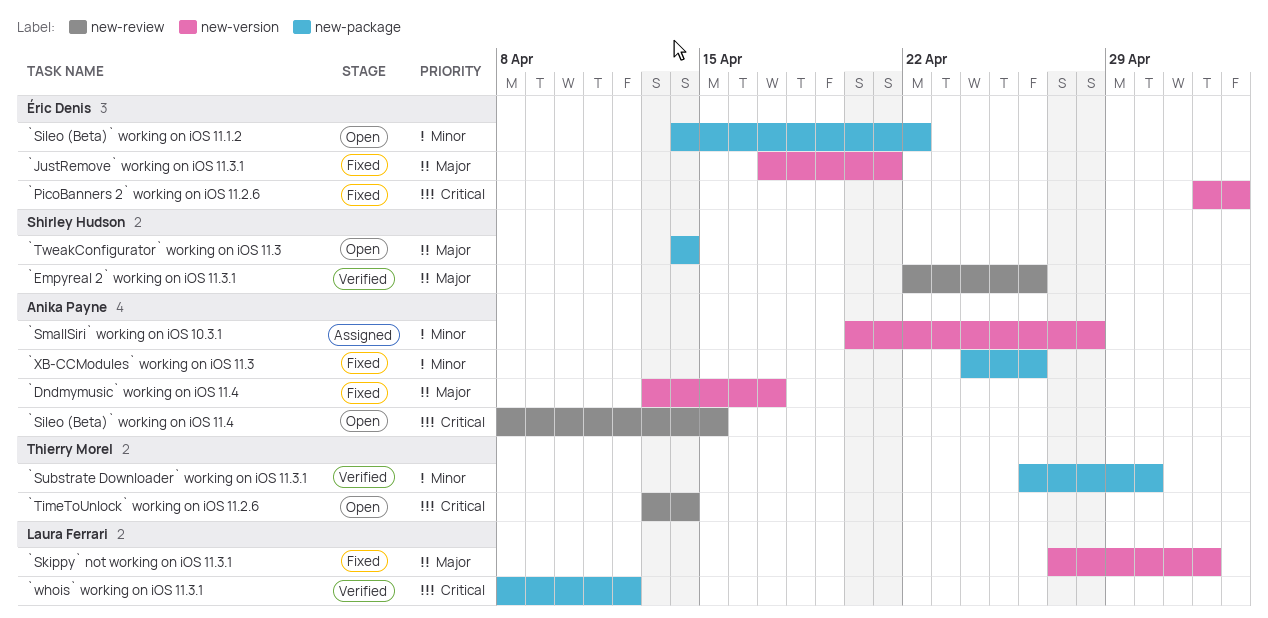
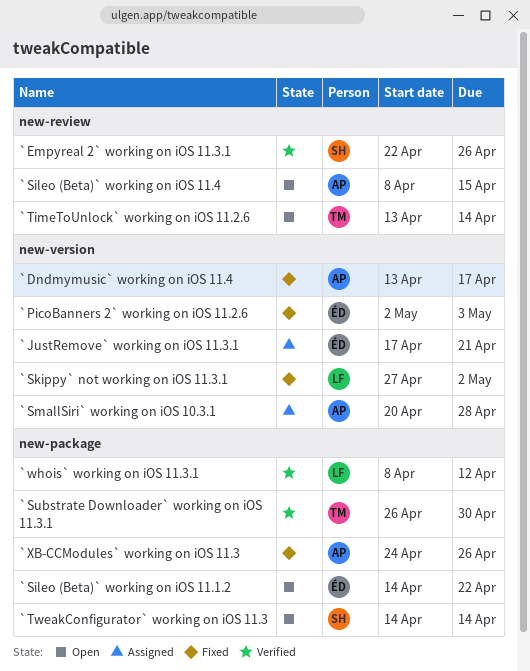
`JustRemove` working on iOS 11.3.1, status: Fixed -> Assigned

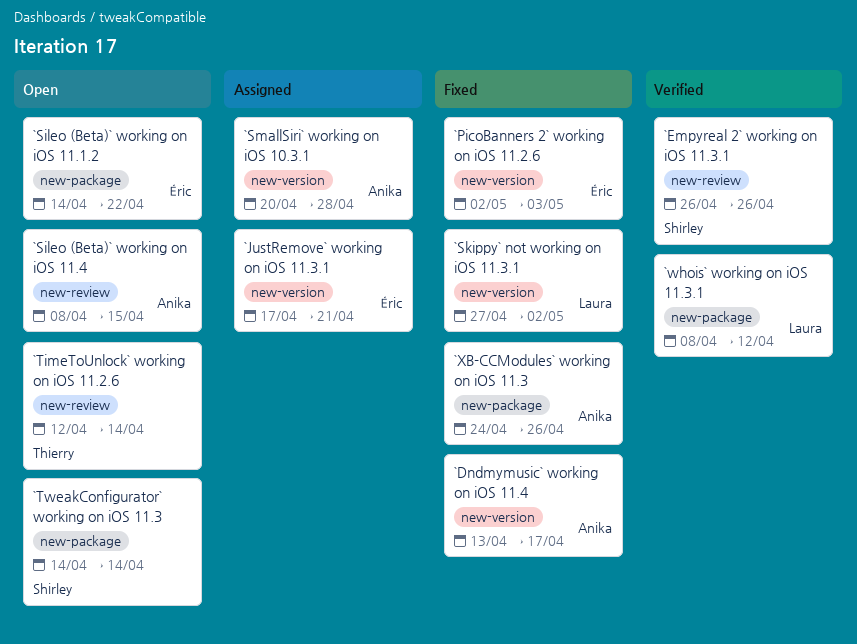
`Empyreal 2` working on iOS 11.3.1, start: Apr 22 -> Apr 26
`Substrate Downloader` working on iOS 11.3.1: present -> none
`TimeToUnlock` working on iOS 11.2.6, start: Apr 13 -> Apr 12

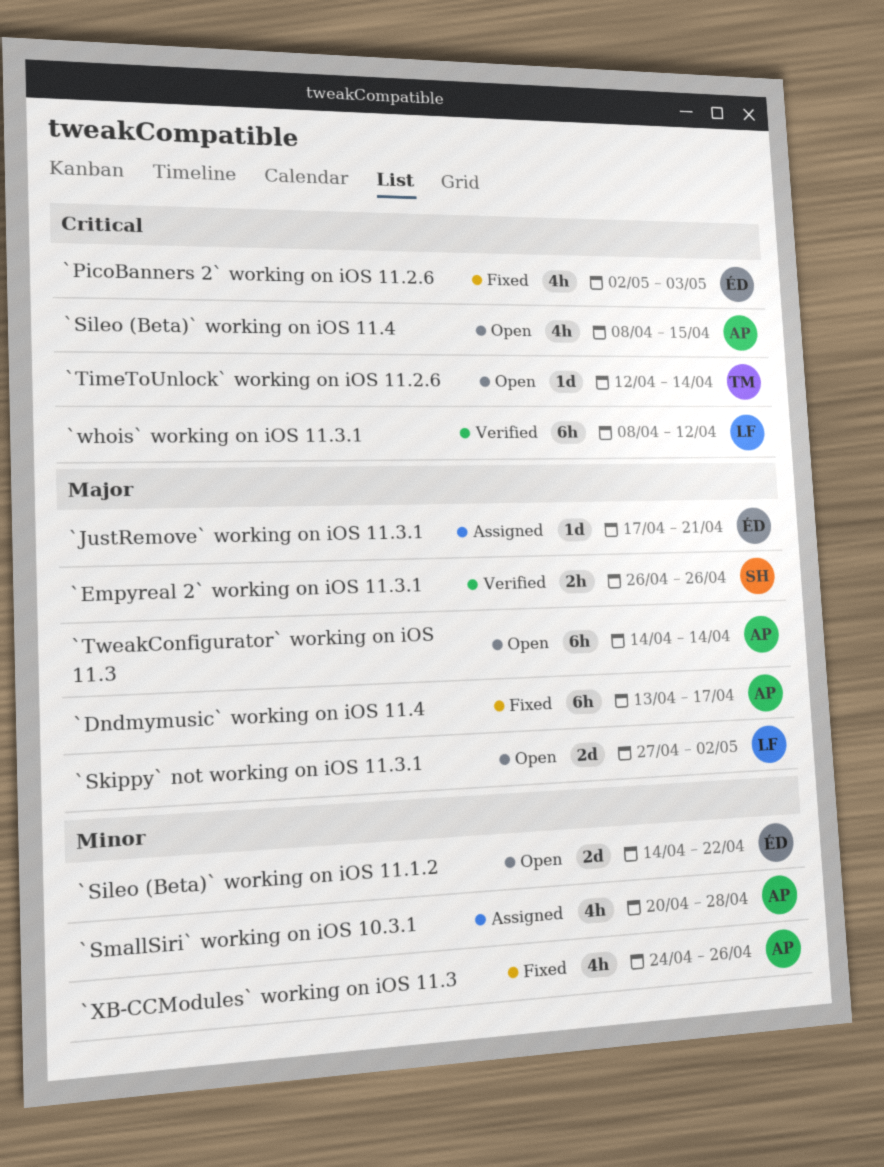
`Skippy` not working on iOS 11.3.1, status: Fixed -> Open
`TweakConfigurator` working on iOS 11.3, owner: Shirley -> Anika

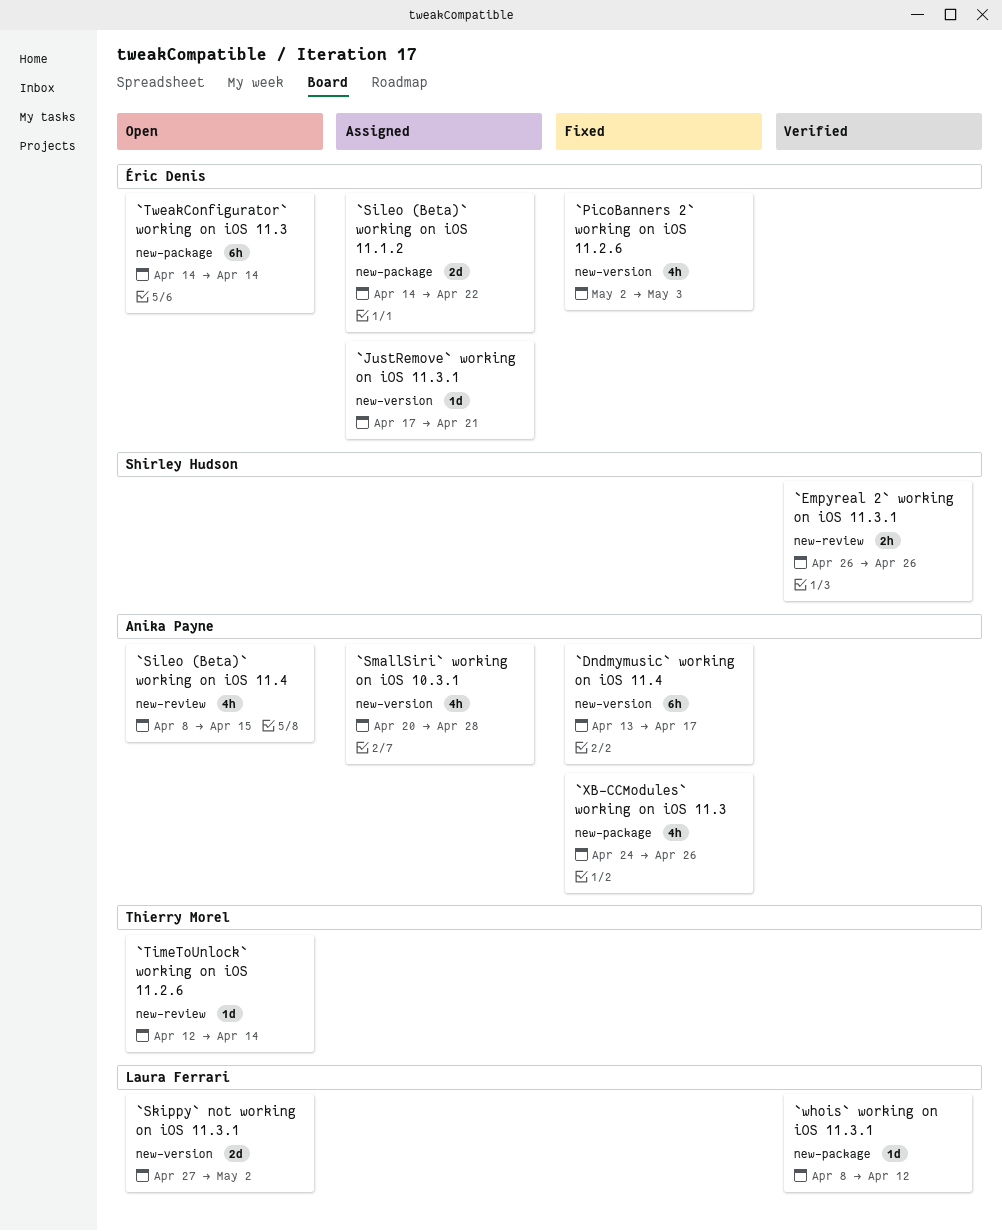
`Sileo (Beta)` working on iOS 11.1.2, status: Open -> Assigned
`TweakConfigurator` working on iOS 11.3, owner: Anika Payne -> Éric Denis
`whois` working on iOS 11.3.1, estimate: 6h -> 1d

